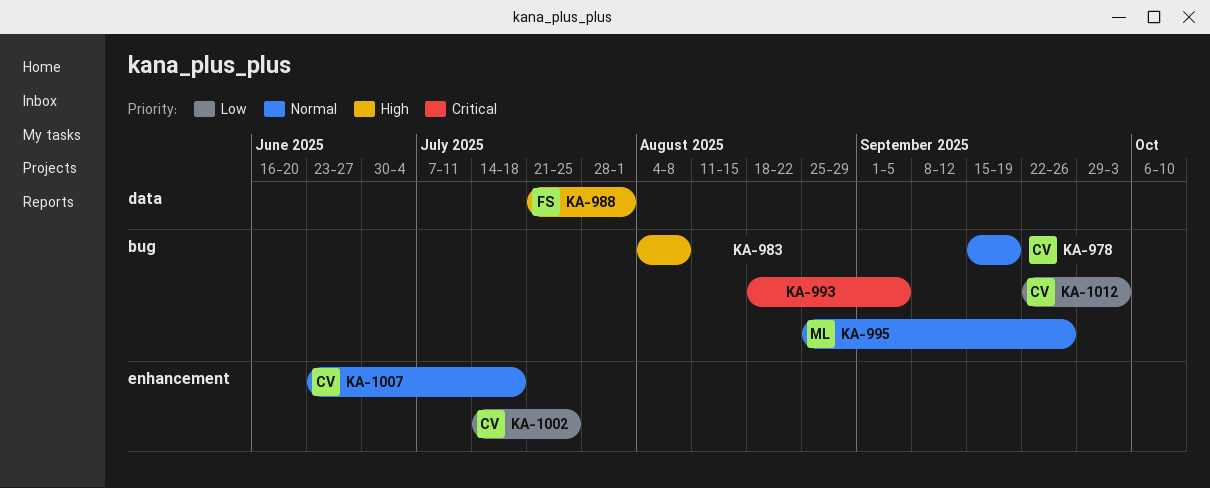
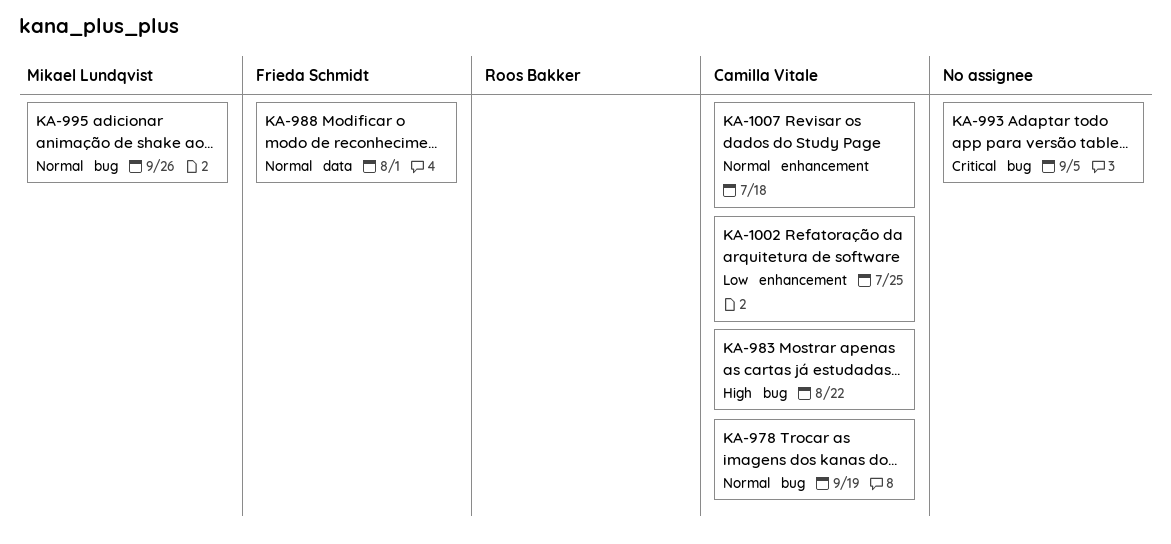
KA-983, owner: none -> Camilla Vitale
KA-983, due: Aug 8 -> Aug 22
KA-988, priority: High -> Normal
KA-1012: present -> none

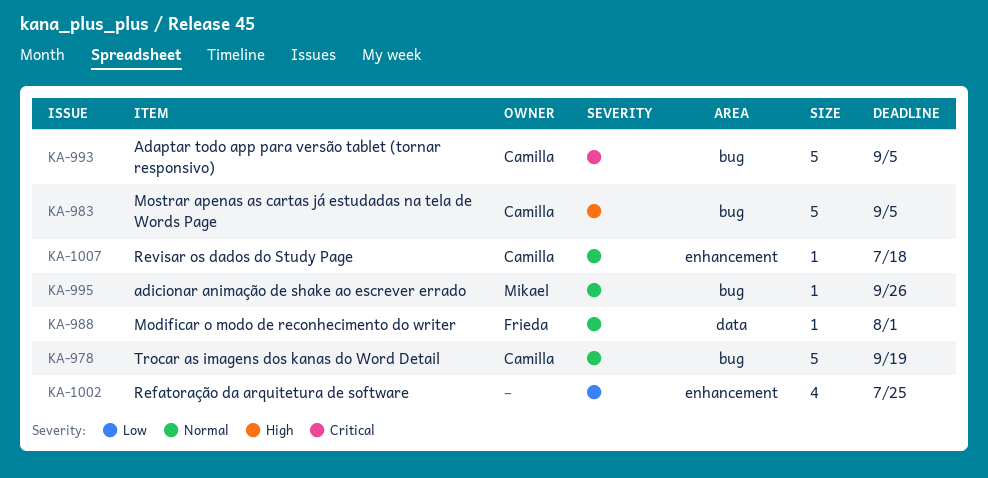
KA-983, due: Aug 22 -> Sep 5
KA-993, owner: none -> Camilla Vitale
KA-1002, owner: Camilla Vitale -> none

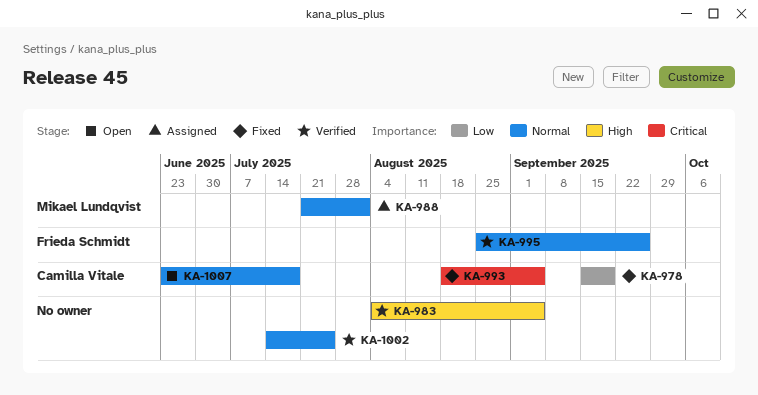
KA-978, priority: Normal -> Low
KA-983, owner: Camilla Vitale -> none
KA-988, owner: Frieda Schmidt -> Mikael Lundqvist
KA-995, owner: Mikael Lundqvist -> Frieda Schmidt
KA-1002, priority: Low -> Normal

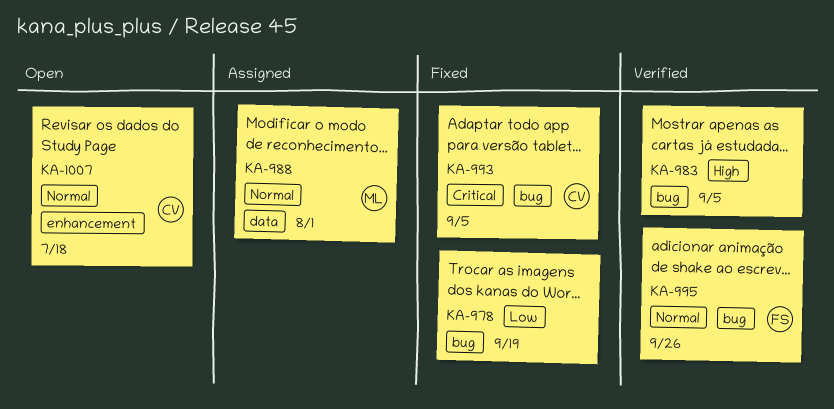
KA-978, owner: Camilla Vitale -> none
KA-1002: present -> none

